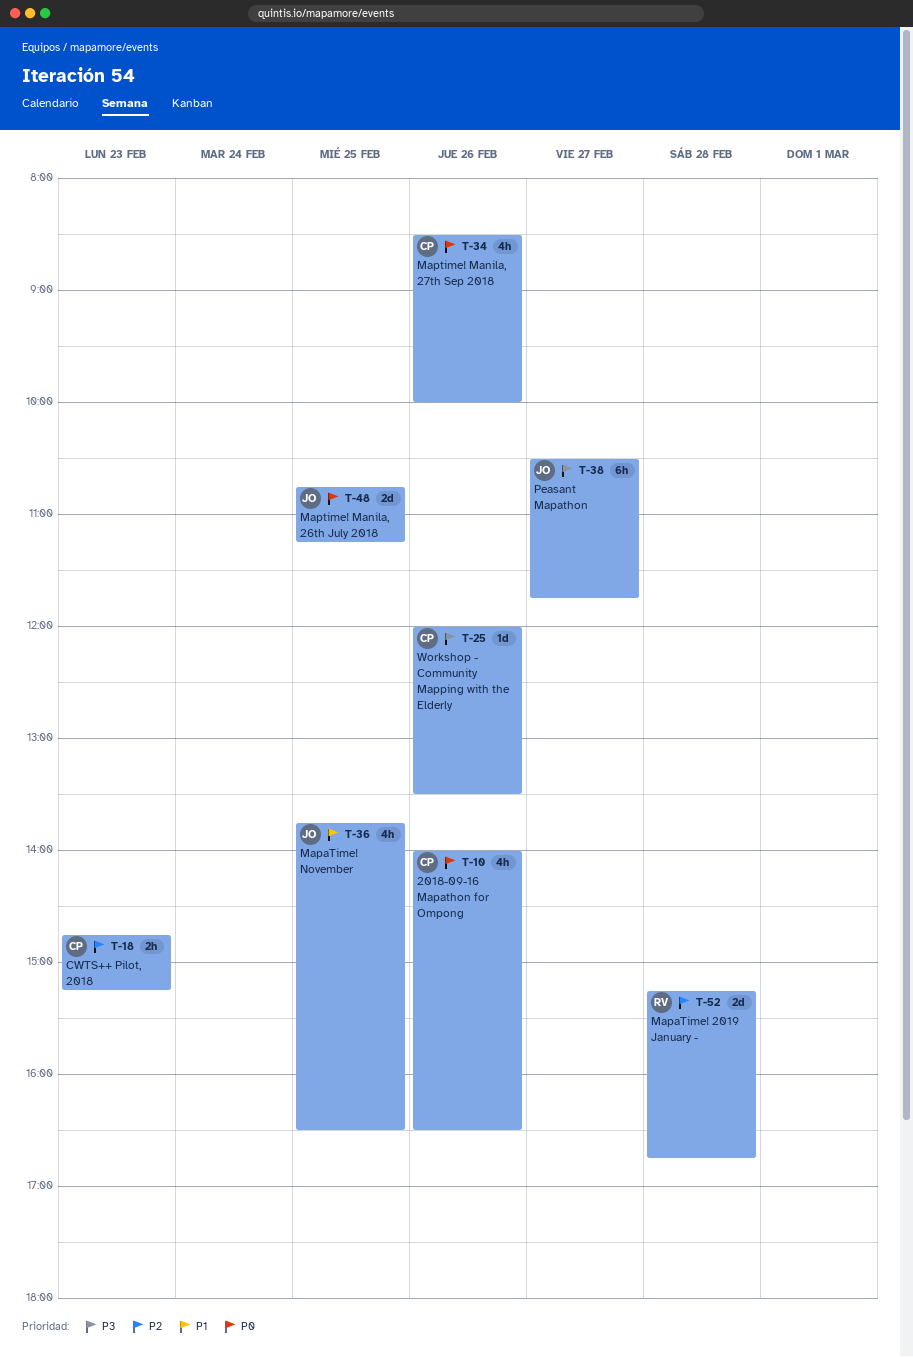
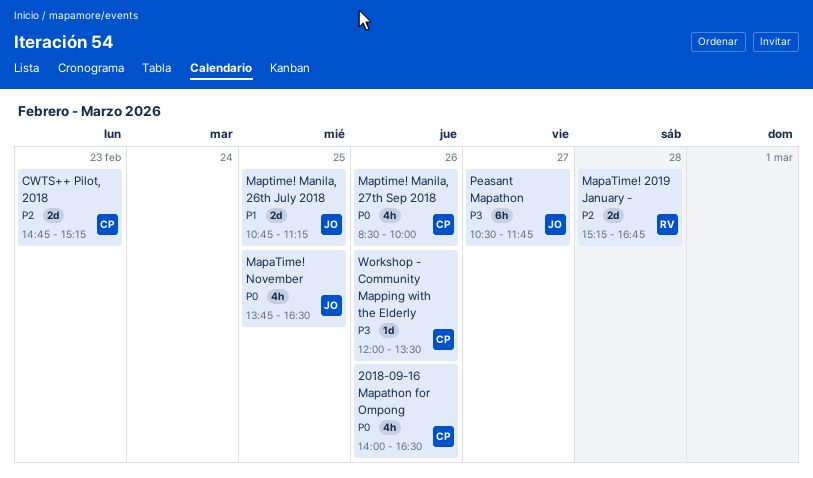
CWTS++ Pilot, 2018, estimate: 2h -> 2d
MapaTime! November, priority: P1 -> P0
Maptime! Manila, 26th July 2018, priority: P0 -> P1

